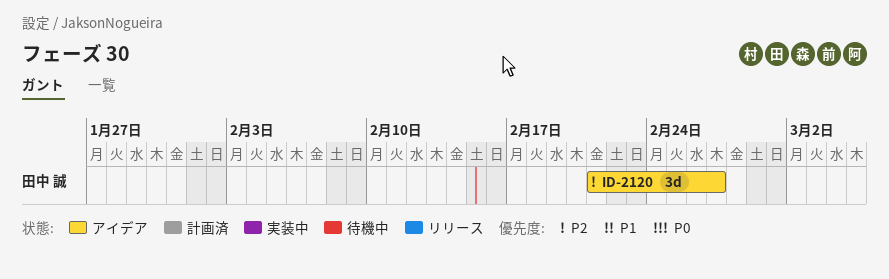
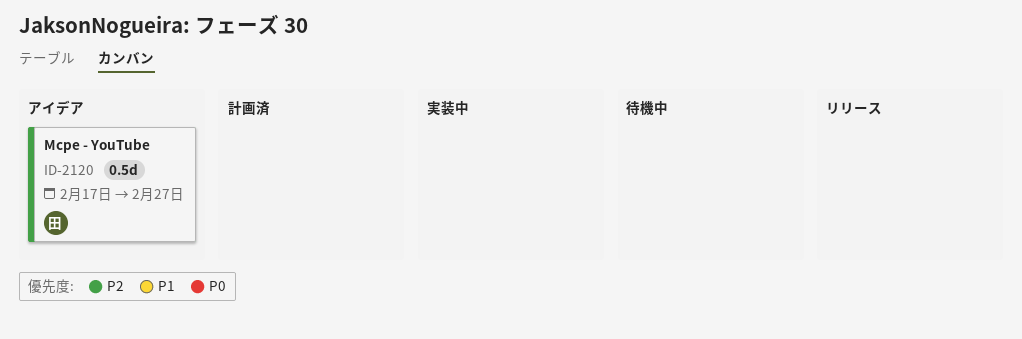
ID-2120, estimate: 3d -> 0.5d
ID-2120, start: Feb 21 -> Feb 17

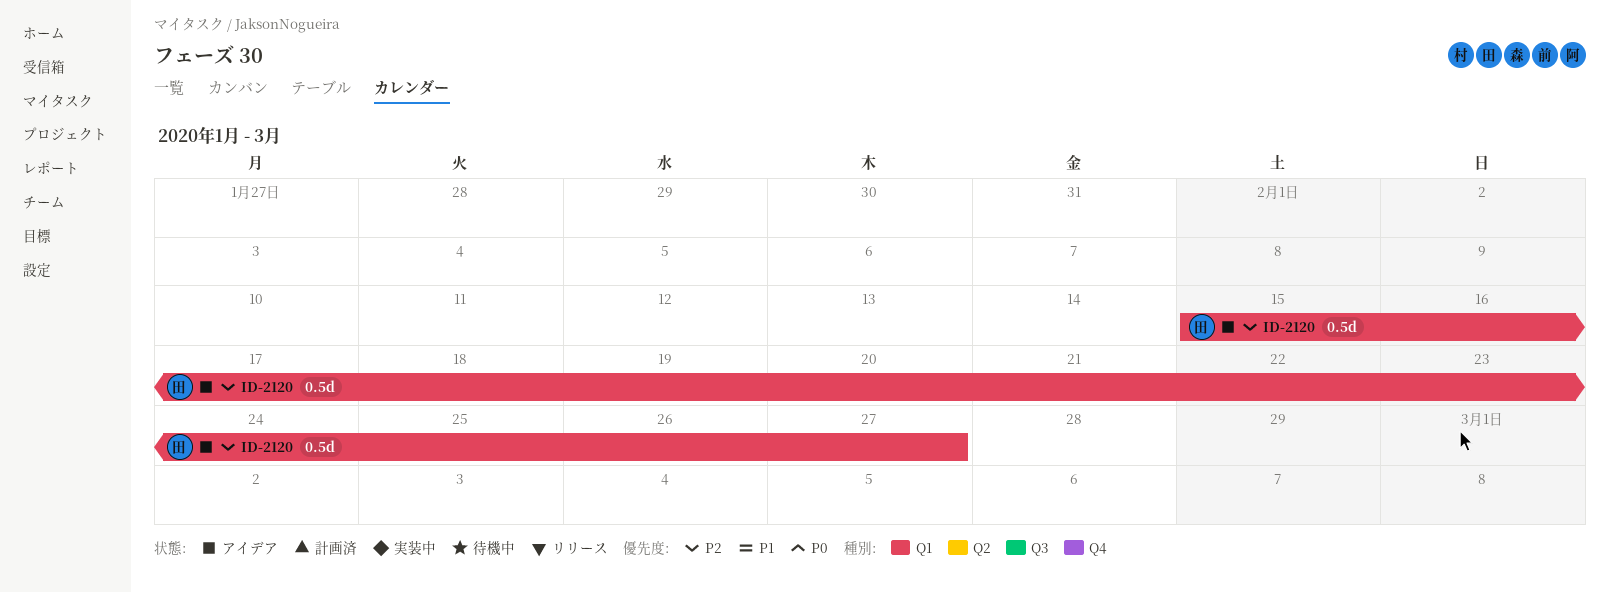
ID-2120, start: Feb 17 -> Feb 15

